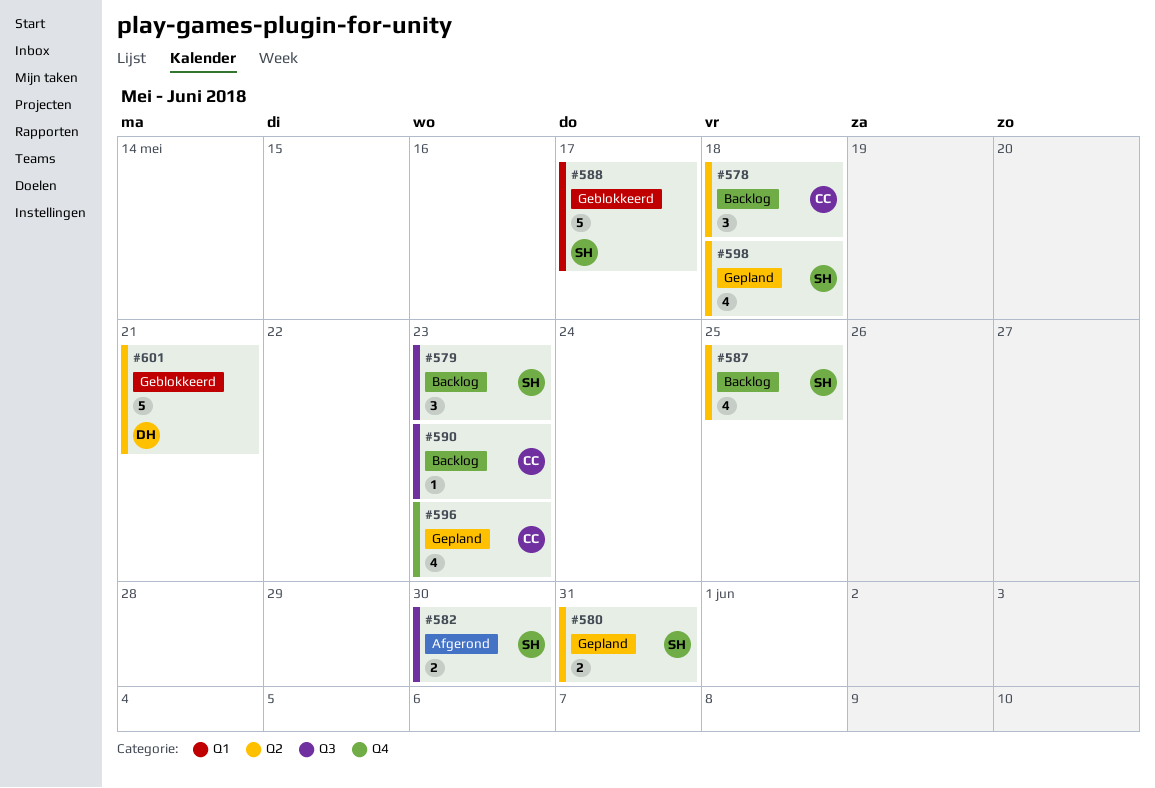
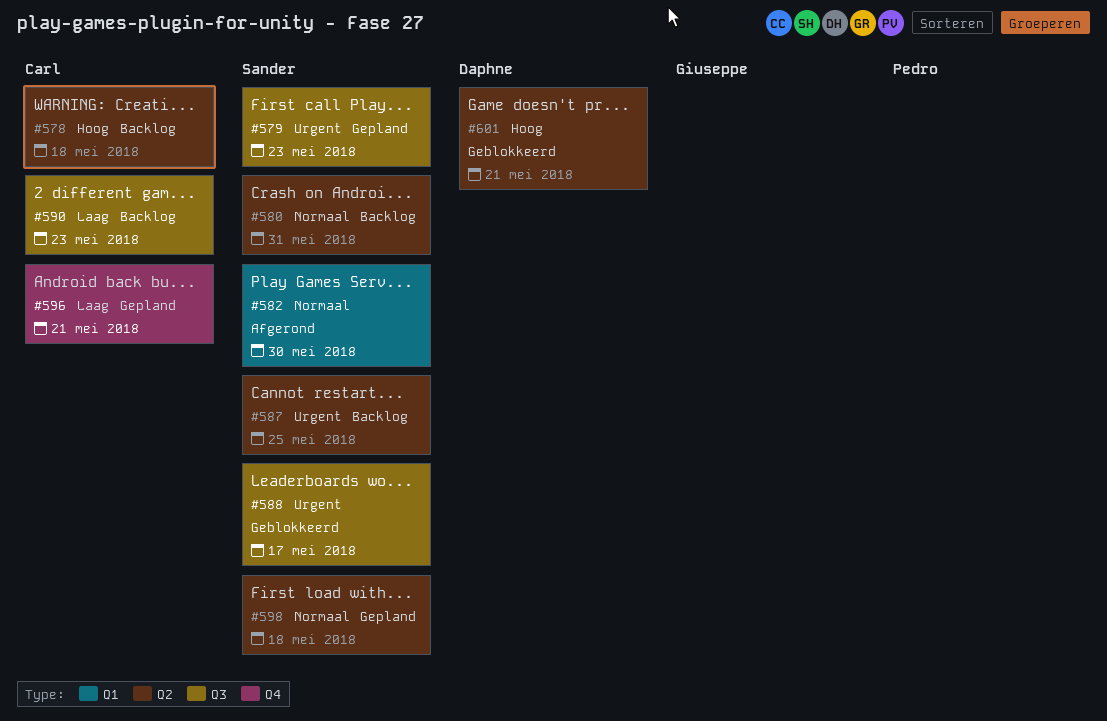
#579, status: Backlog -> Gepland
#580, status: Gepland -> Backlog
#582, label: Q3 -> Q1
#588, label: Q1 -> Q3
#596, due: May 23 -> May 21

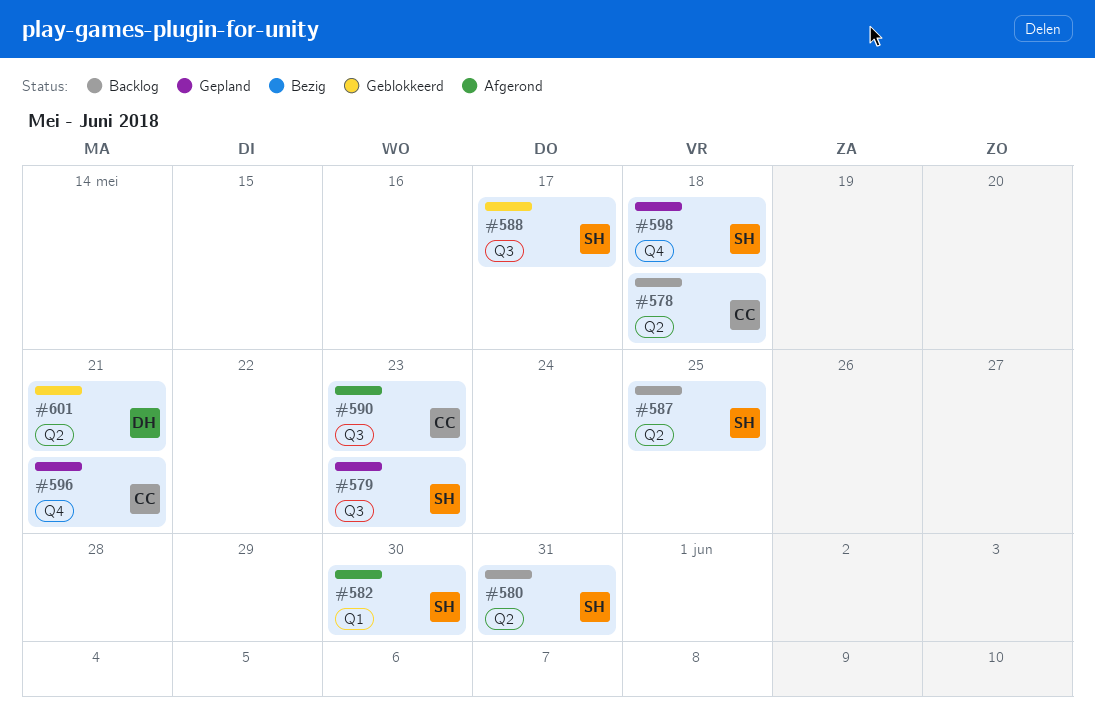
#590, status: Backlog -> Afgerond
#598, label: Q2 -> Q4

